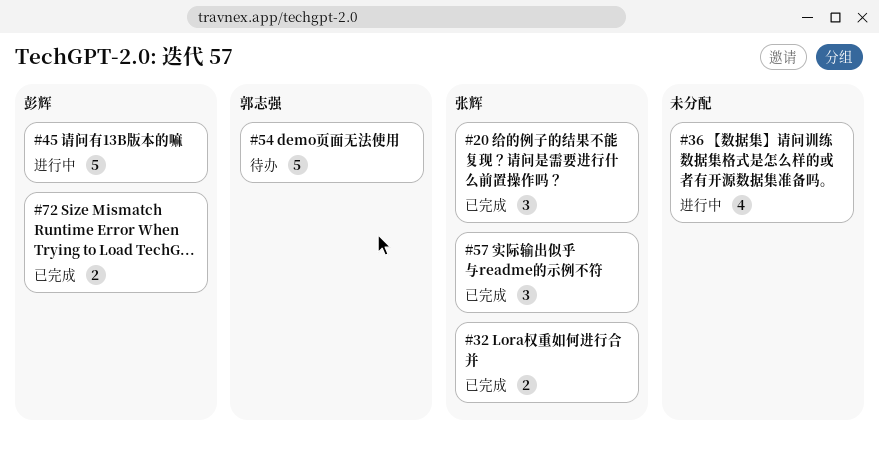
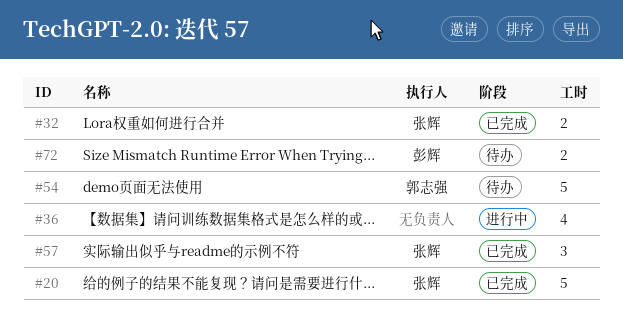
#20, estimate: 3 -> 5
#45: present -> none
#72, status: 已完成 -> 待办

